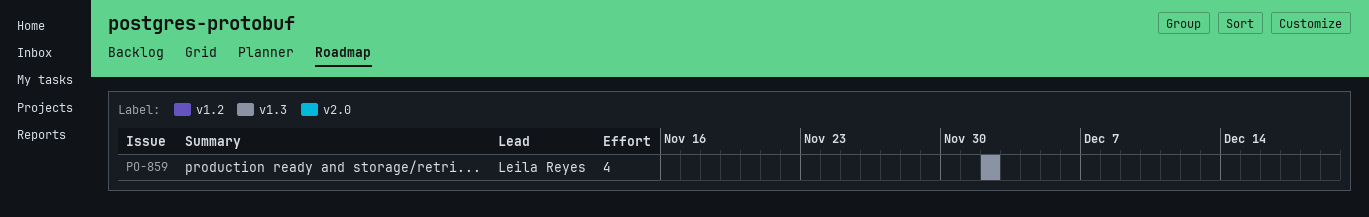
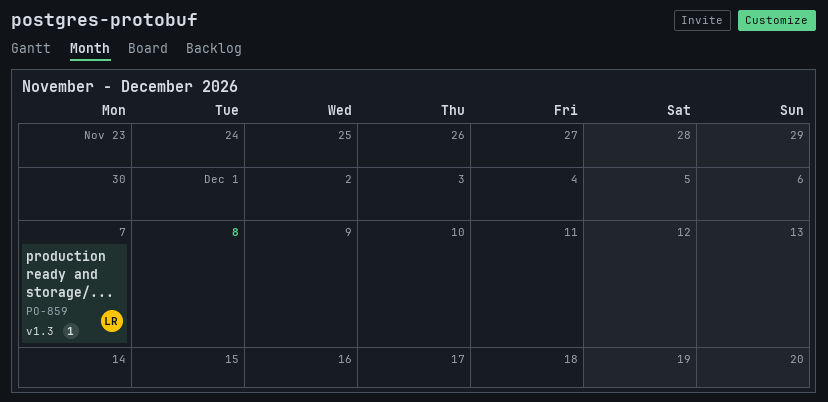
PO-859, estimate: 4 -> 1
PO-859, due: Dec 2 -> Dec 7

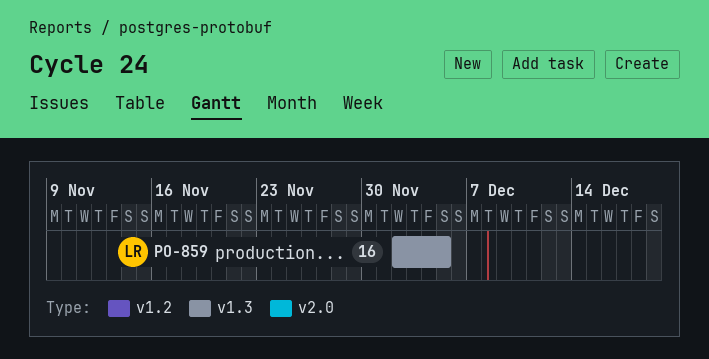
PO-859, estimate: 1 -> 16
PO-859, due: Dec 7 -> Dec 5

